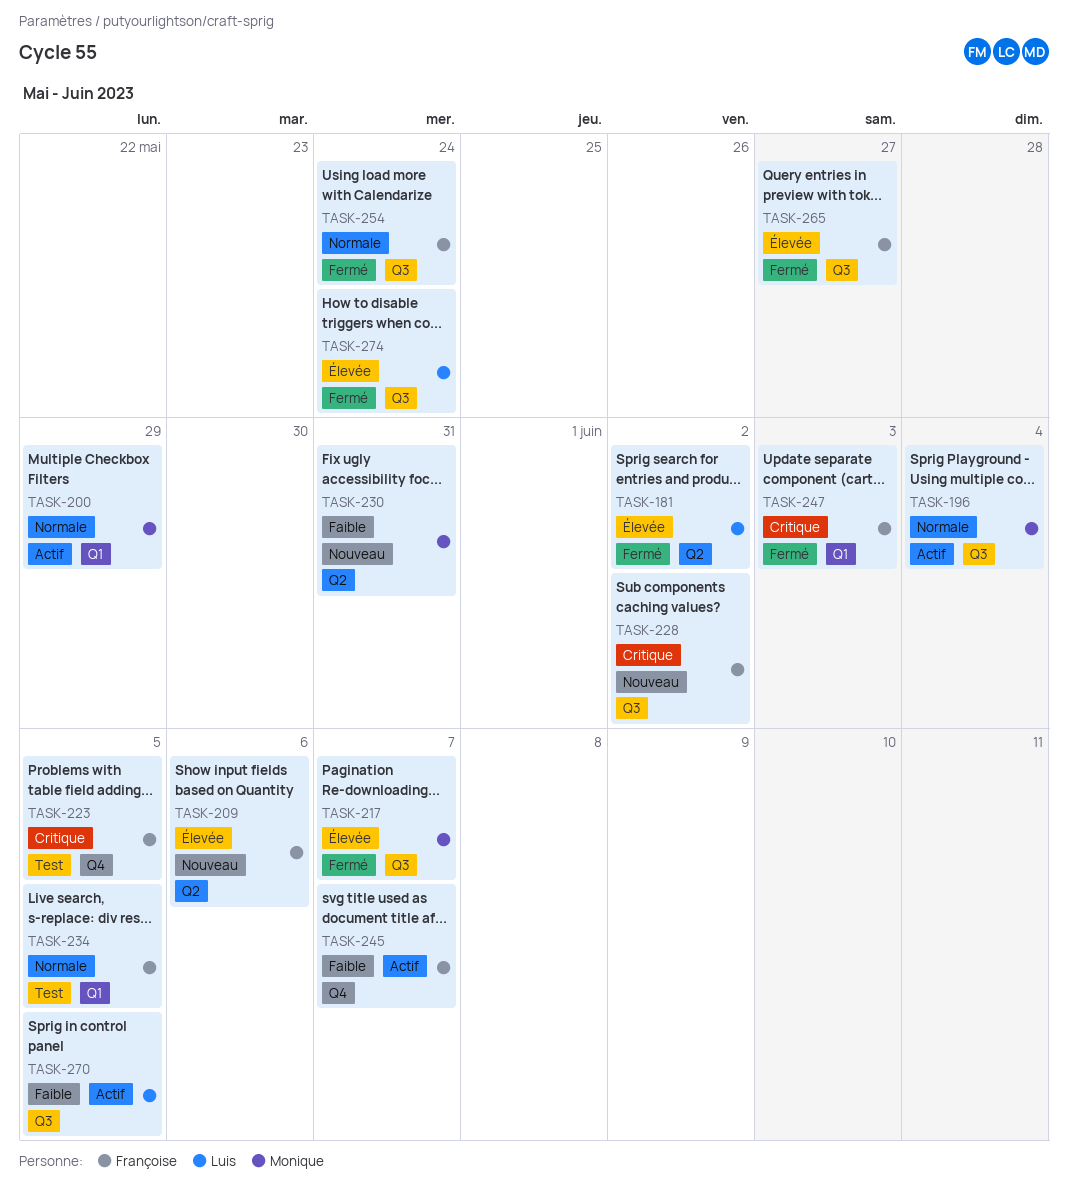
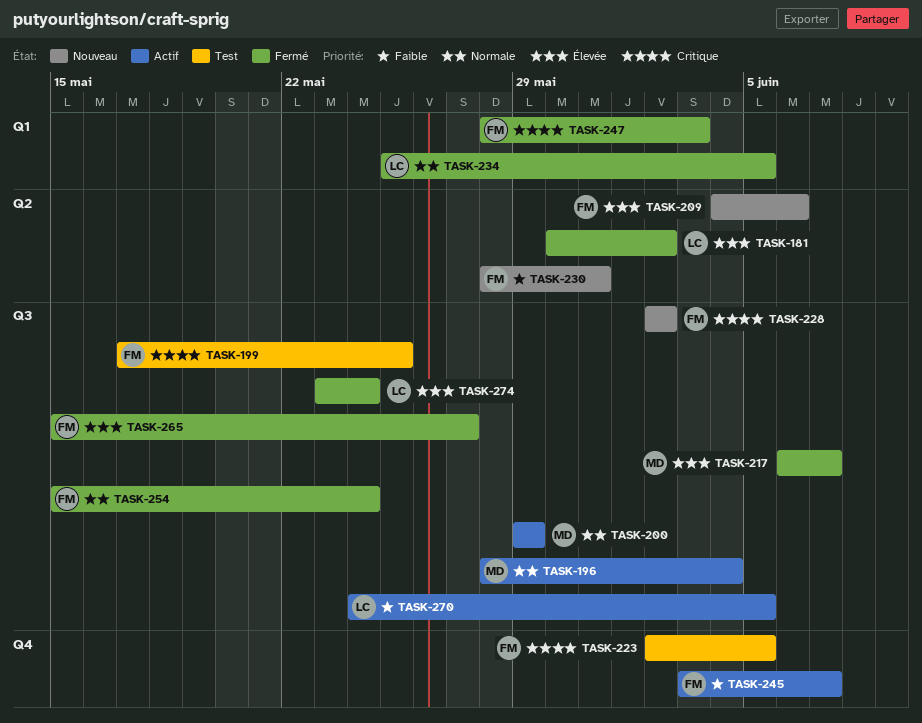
TASK-199: none -> present
TASK-200, label: Q1 -> Q3
TASK-230, owner: Monique -> Françoise
TASK-234, status: Test -> Fermé
TASK-234, owner: Françoise -> Luis

